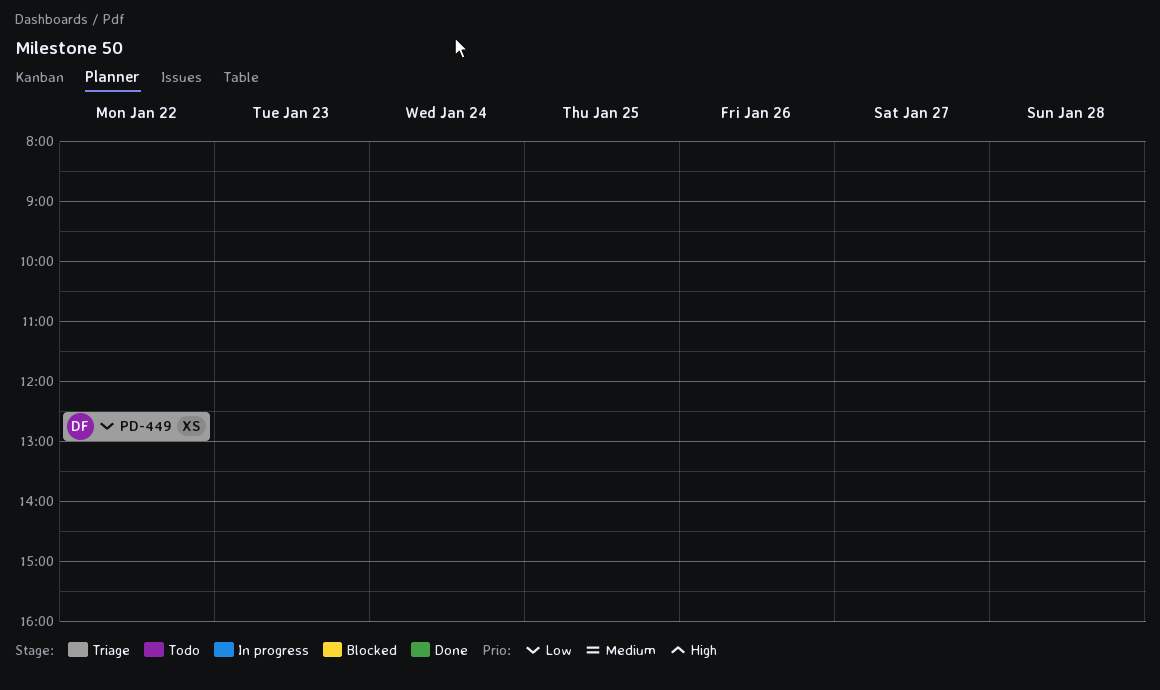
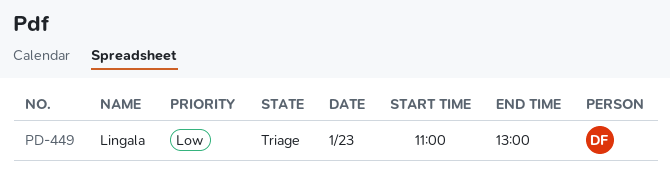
PD-449, day: Jan 22 -> Jan 23
PD-449, begins: 12:30 -> 11:00

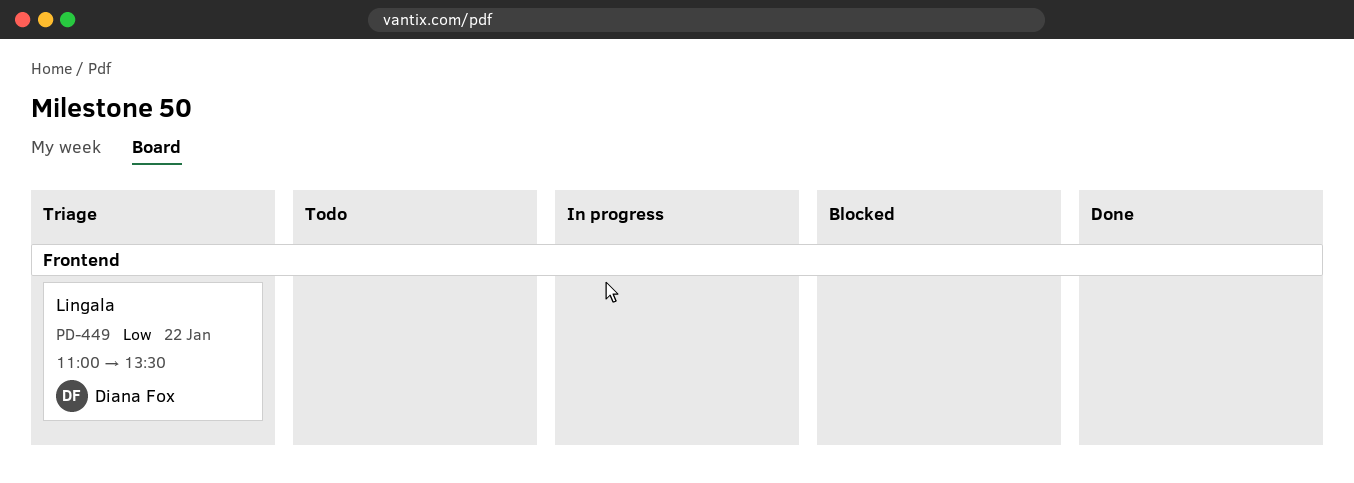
PD-449, day: Jan 23 -> Jan 22
PD-449, ends: 13:00 -> 13:30

